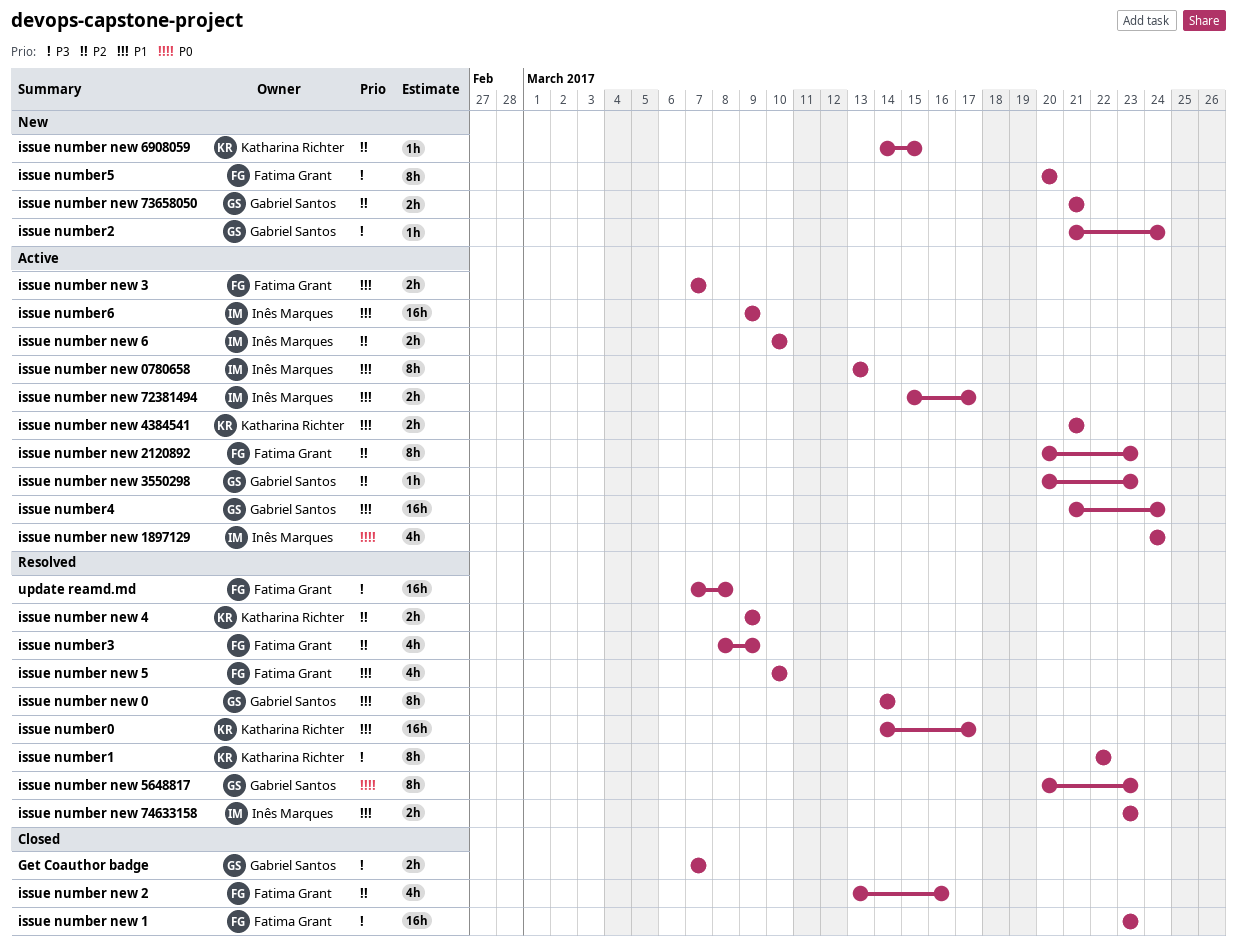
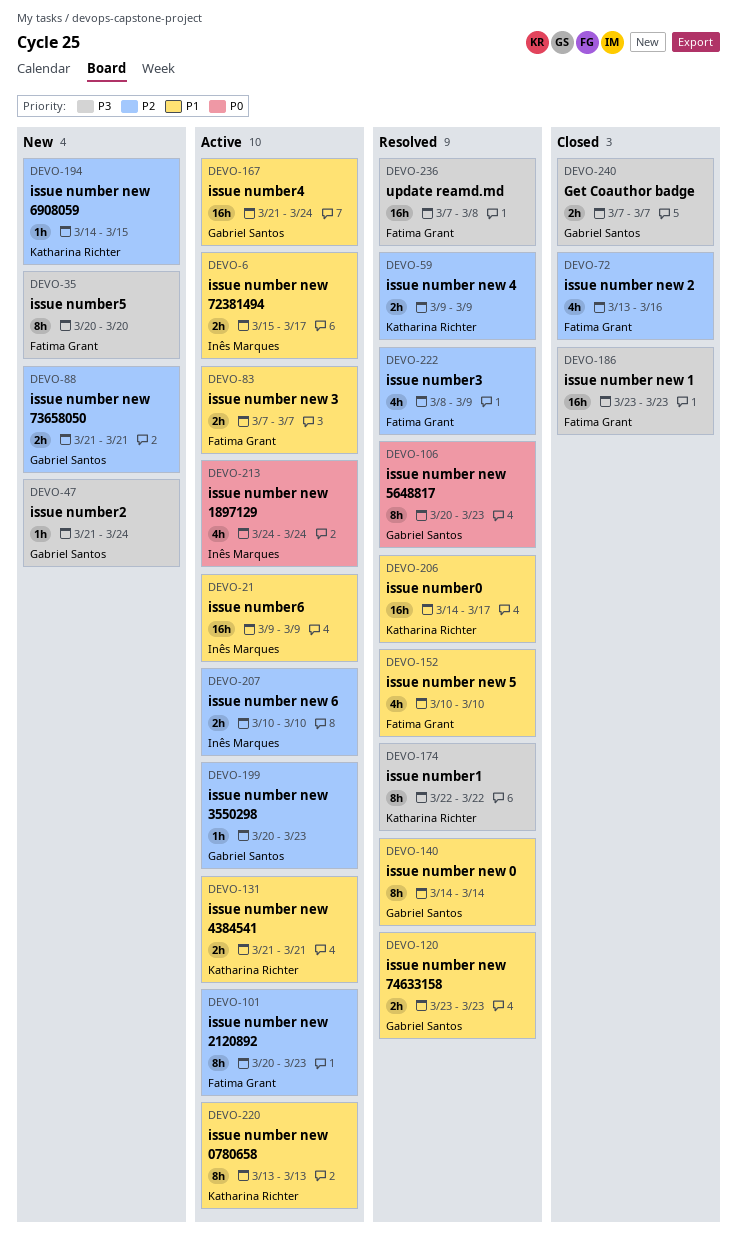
issue number new 0780658, owner: Inês Marques -> Katharina Richter
issue number new 74633158, owner: Inês Marques -> Gabriel Santos

